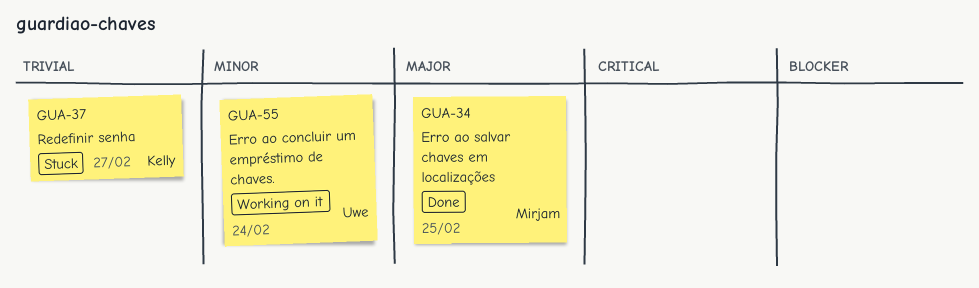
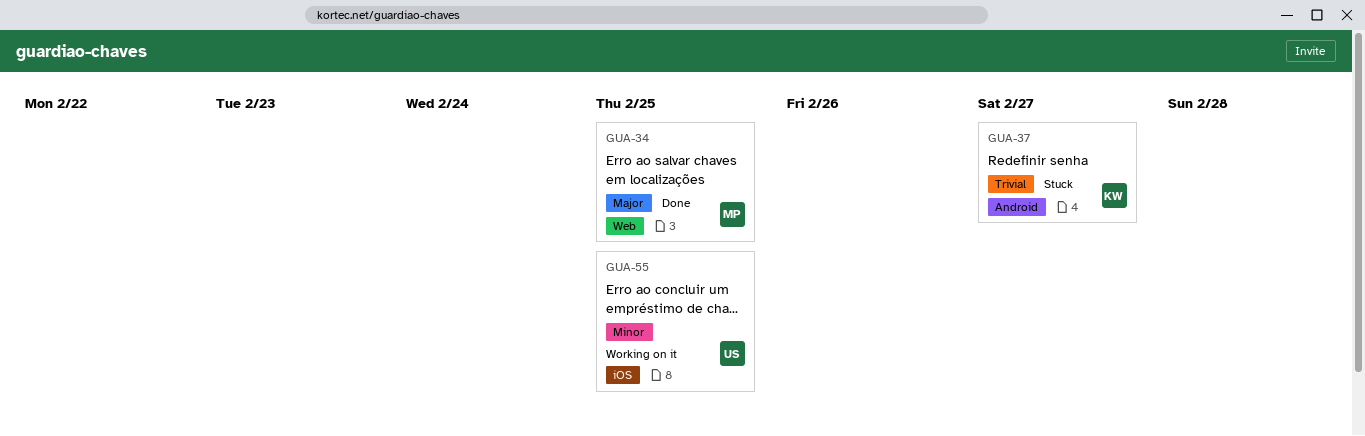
GUA-55, due: Feb 24 -> Feb 25

